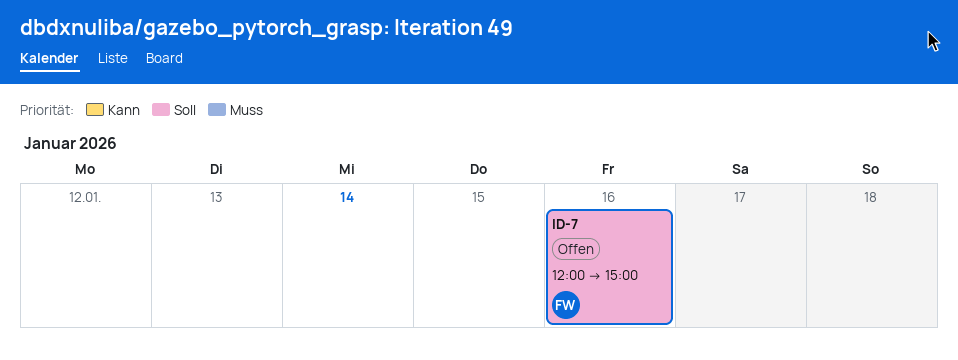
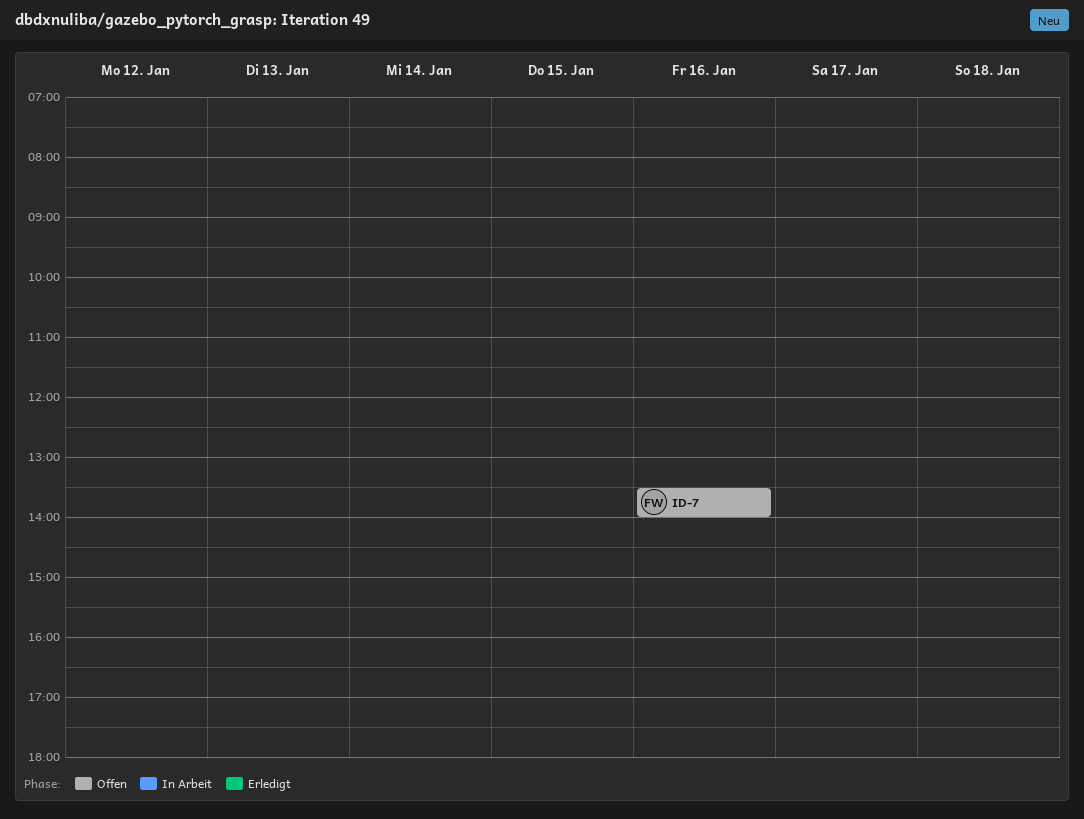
ID-7, begins: 12:00 -> 13:30
ID-7, ends: 15:00 -> 14:00

